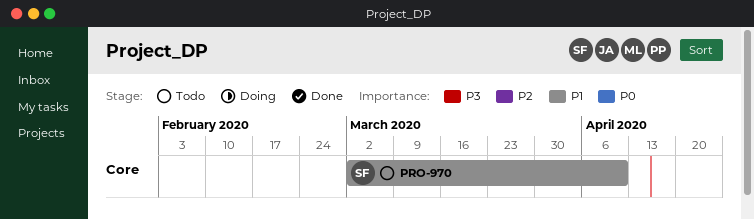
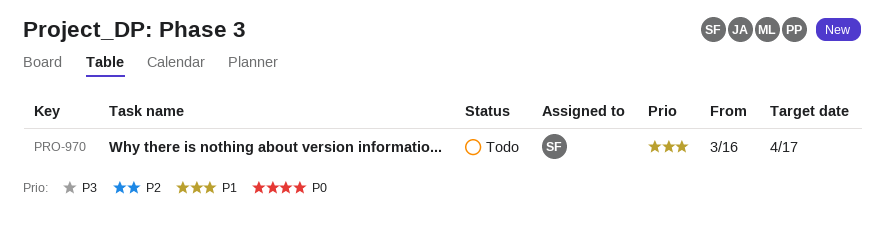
PRO-970, start: Mar 2 -> Mar 16
PRO-970, due: Apr 10 -> Apr 17

